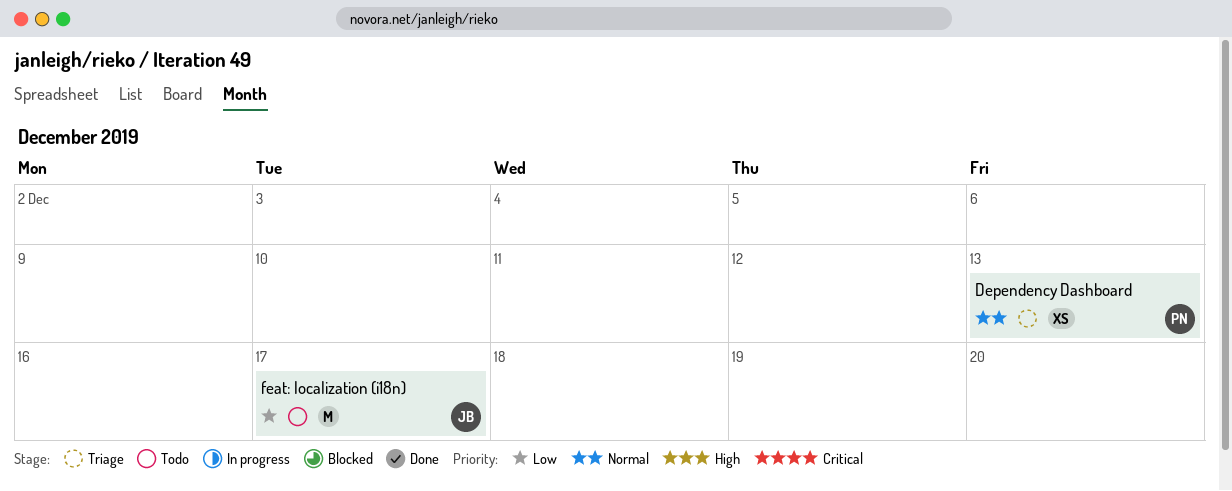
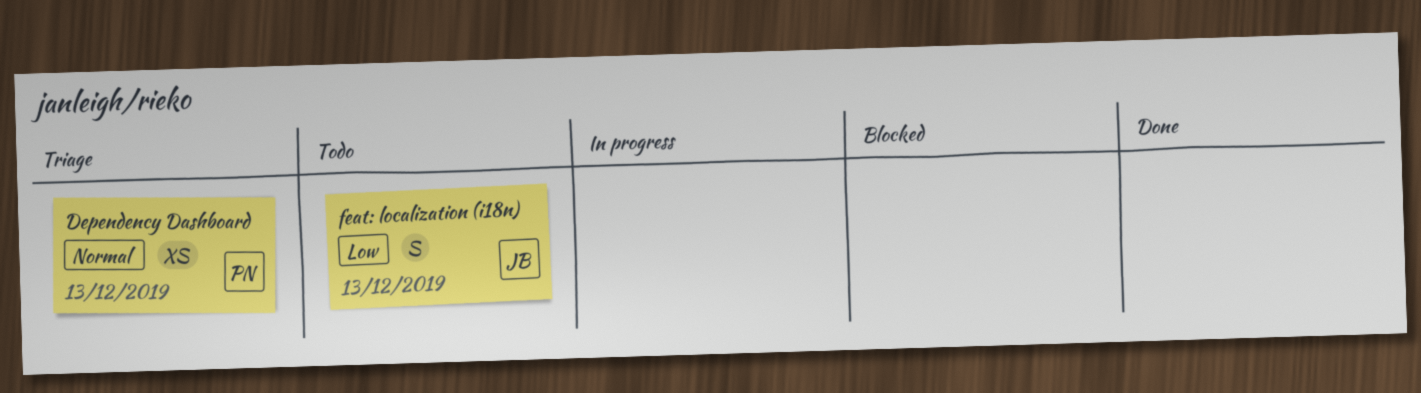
feat: localization (i18n), estimate: M -> S
feat: localization (i18n), due: Dec 17 -> Dec 13

